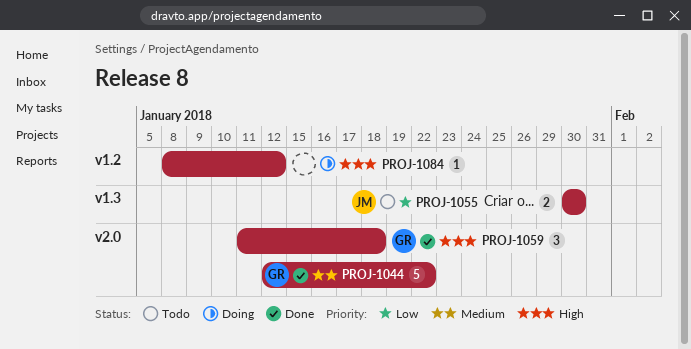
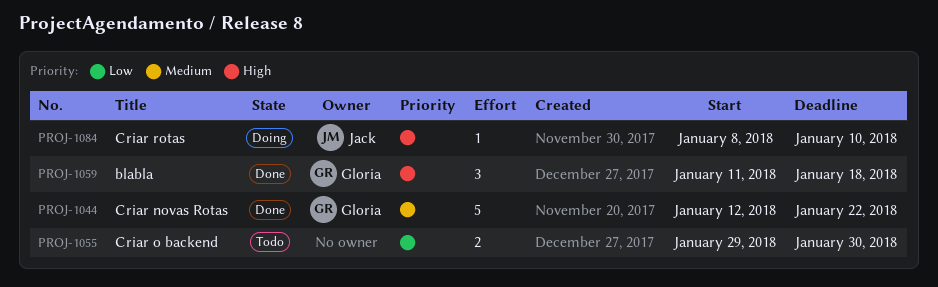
PROJ-1055, owner: Jack -> none
PROJ-1055, start: Jan 30 -> Jan 29
PROJ-1084, owner: none -> Jack
PROJ-1084, due: Jan 12 -> Jan 10

